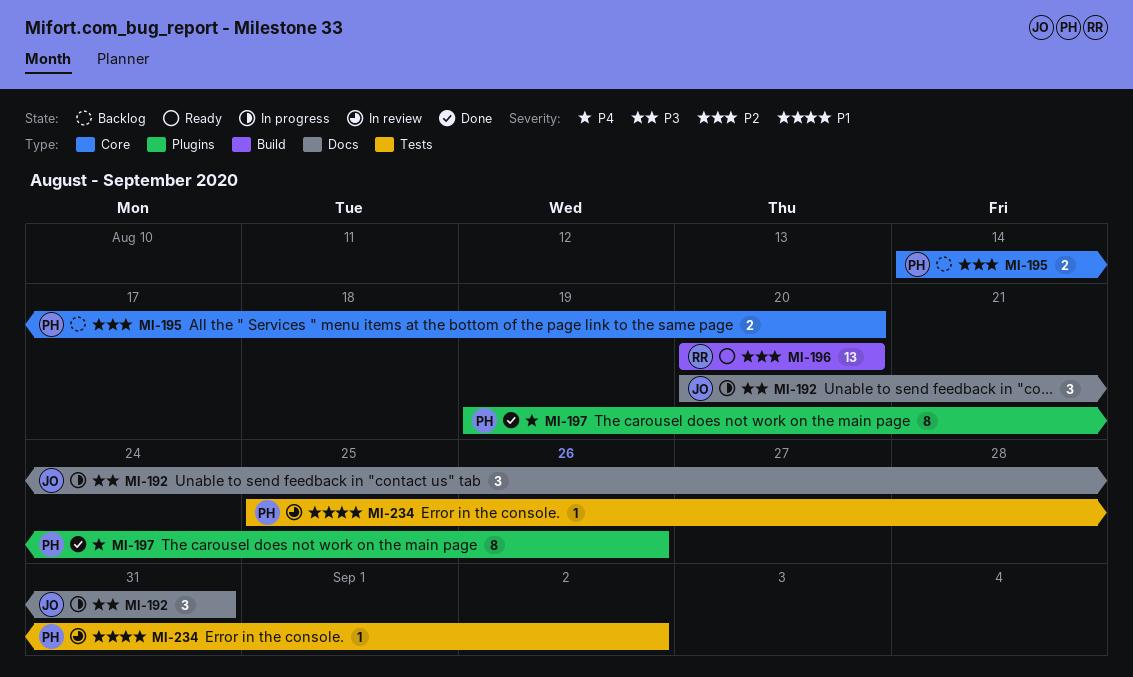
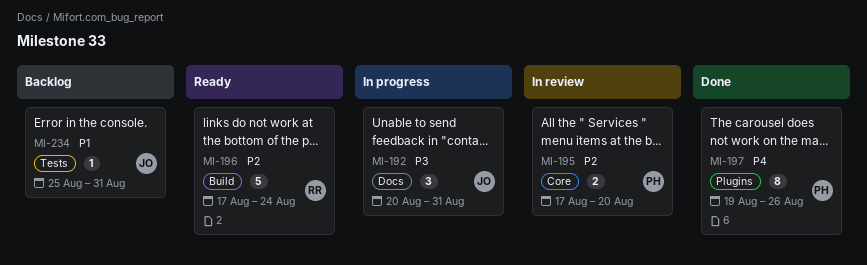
MI-195, status: Backlog -> In review
MI-195, start: Aug 14 -> Aug 17
MI-196, estimate: 13 -> 5
MI-196, start: Aug 20 -> Aug 17
MI-196, due: Aug 20 -> Aug 24
MI-234, status: In review -> Backlog
MI-234, owner: PH -> JO
MI-234, due: Sep 2 -> Aug 31

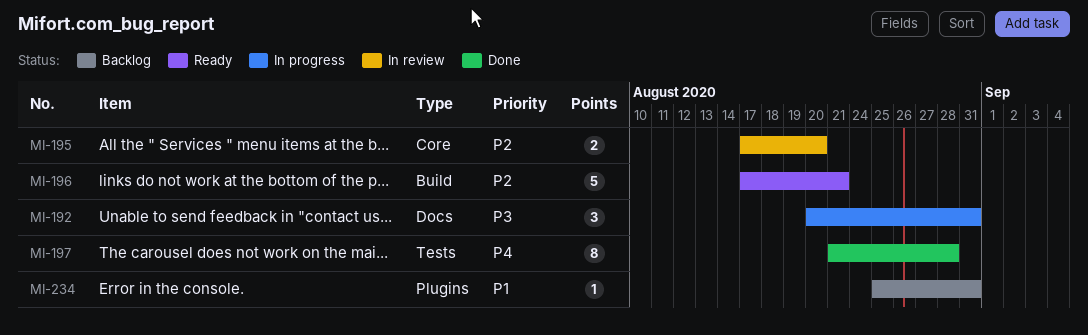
MI-196, due: Aug 24 -> Aug 21
MI-197, label: Plugins -> Tests
MI-197, start: Aug 19 -> Aug 21
MI-197, due: Aug 26 -> Aug 28
MI-234, label: Tests -> Plugins

